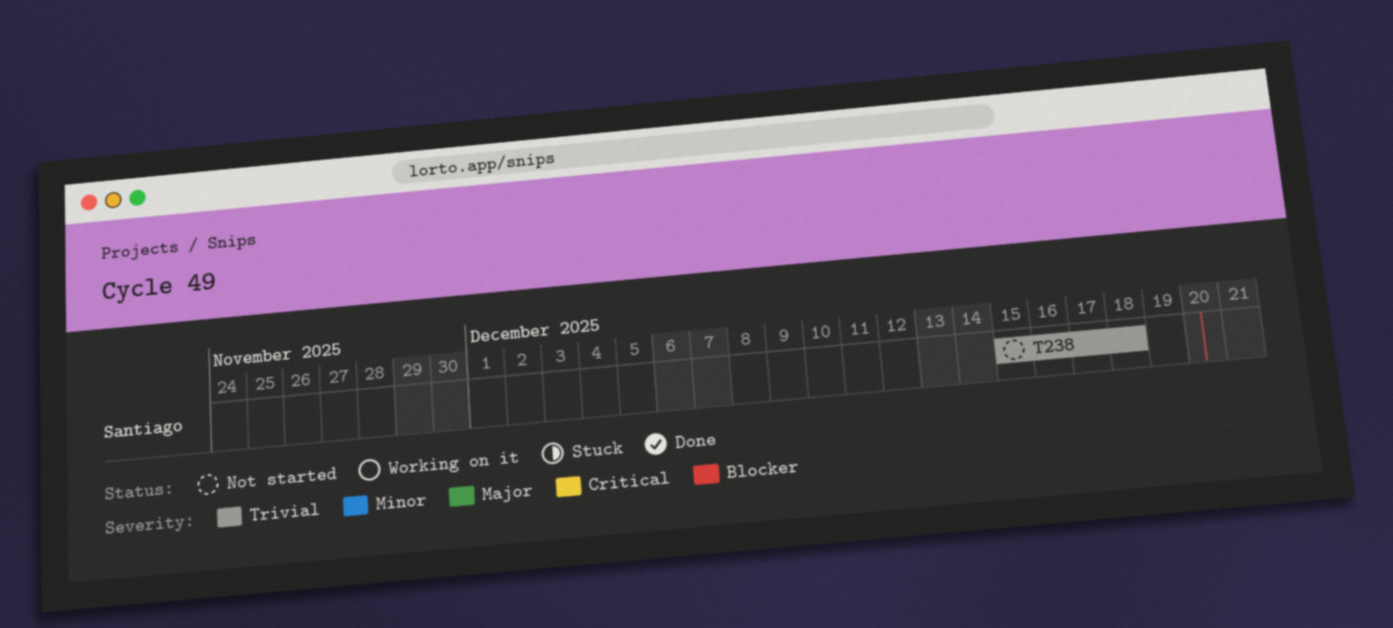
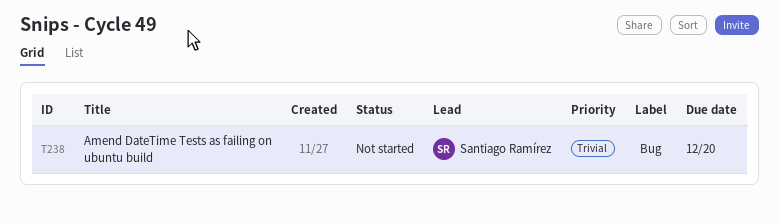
T238, due: Dec 18 -> Dec 20

